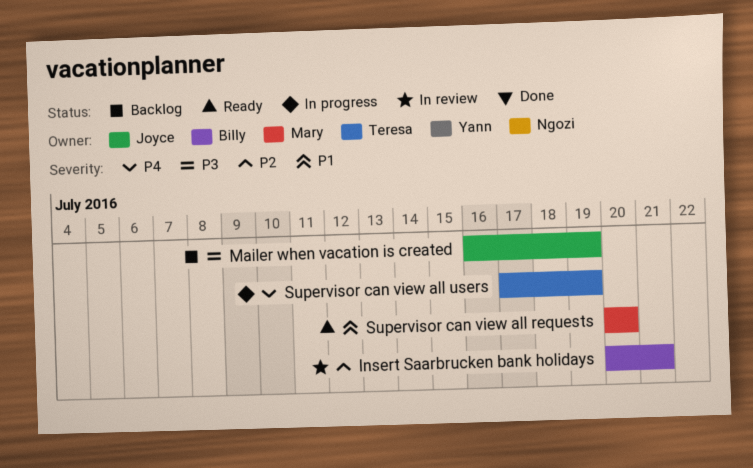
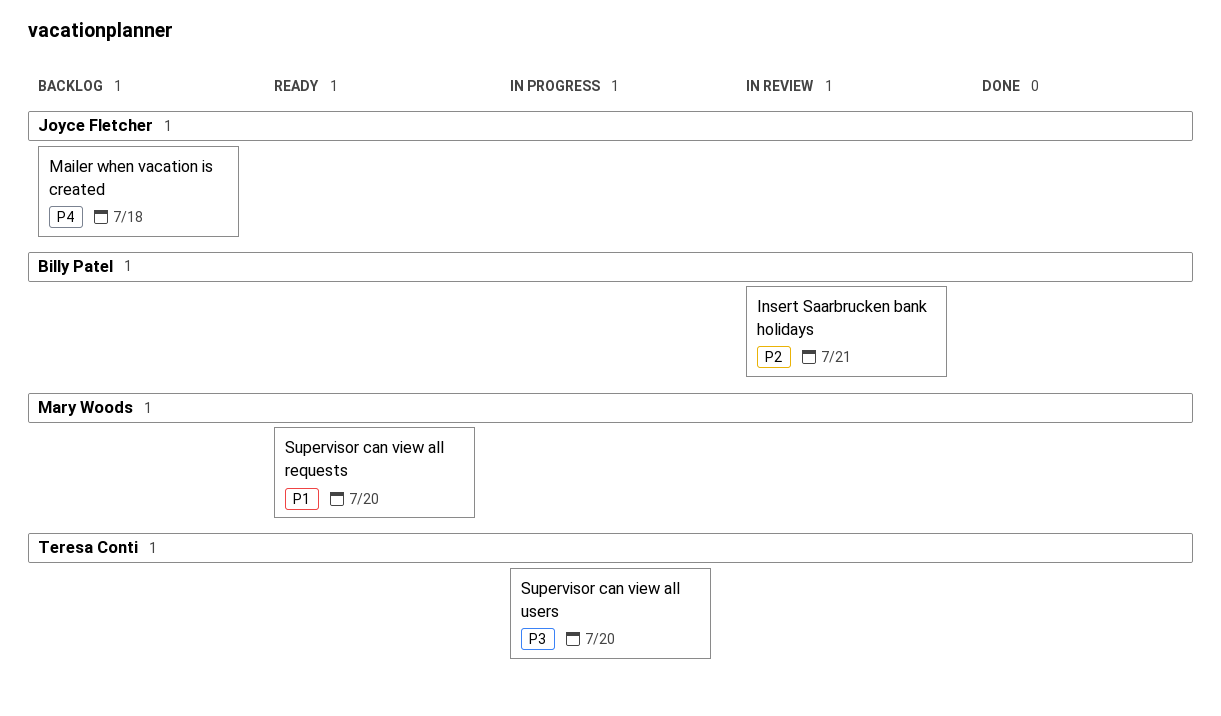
Mailer when vacation is created, priority: P3 -> P4
Mailer when vacation is created, due: Jul 19 -> Jul 18
Supervisor can view all users, priority: P4 -> P3
Supervisor can view all users, due: Jul 19 -> Jul 20

